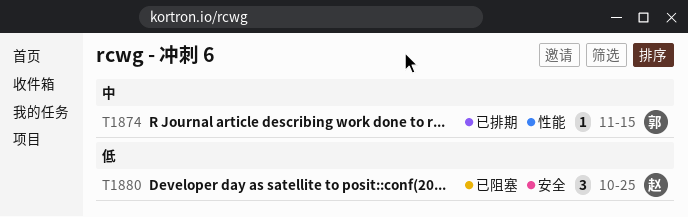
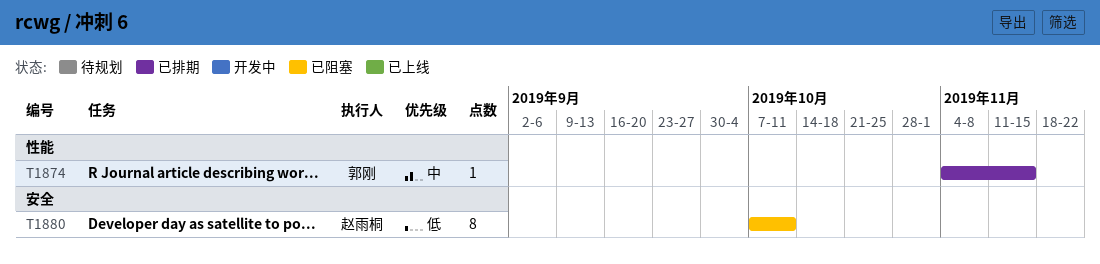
T1880, estimate: 3 -> 8
T1880, due: Oct 25 -> Oct 11

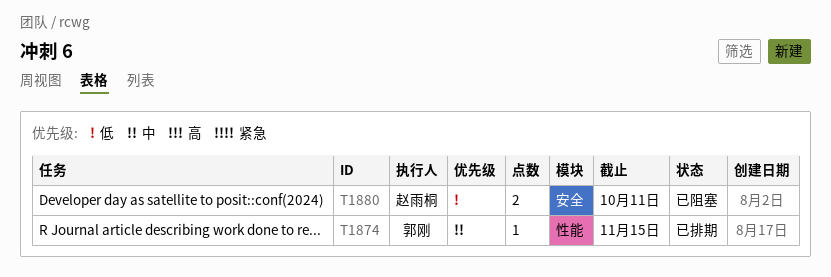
T1880, estimate: 8 -> 2

